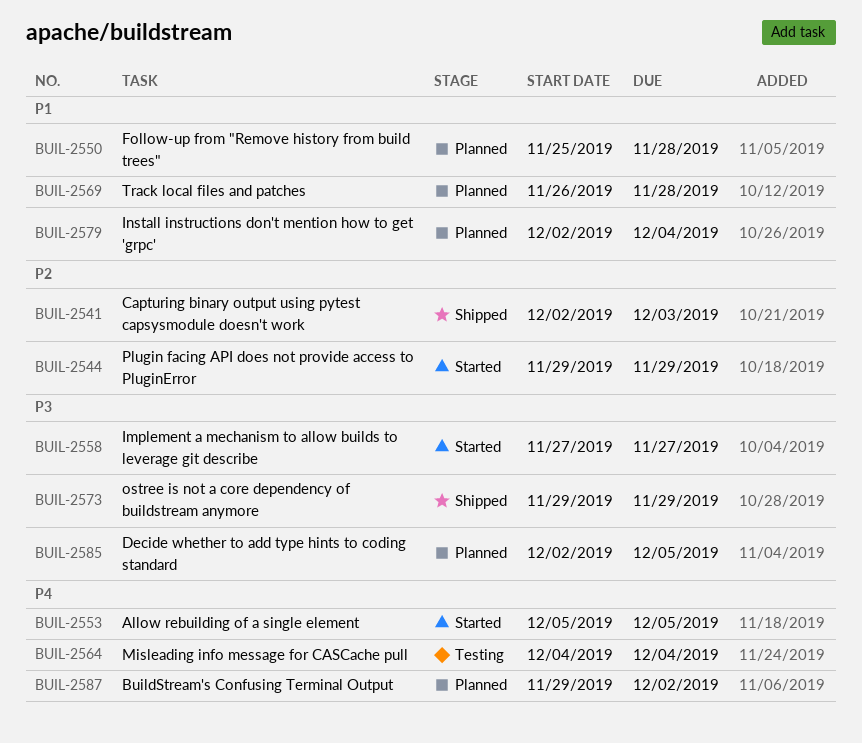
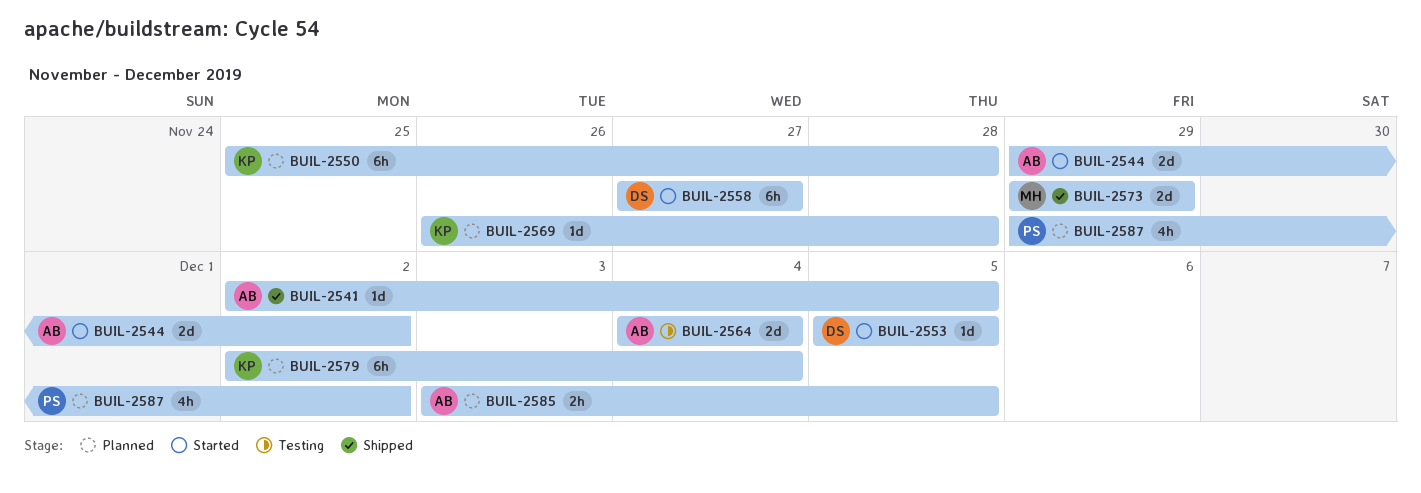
BUIL-2541, due: Dec 3 -> Dec 5
BUIL-2544, due: Nov 29 -> Dec 2
BUIL-2585, start: Dec 2 -> Dec 3

